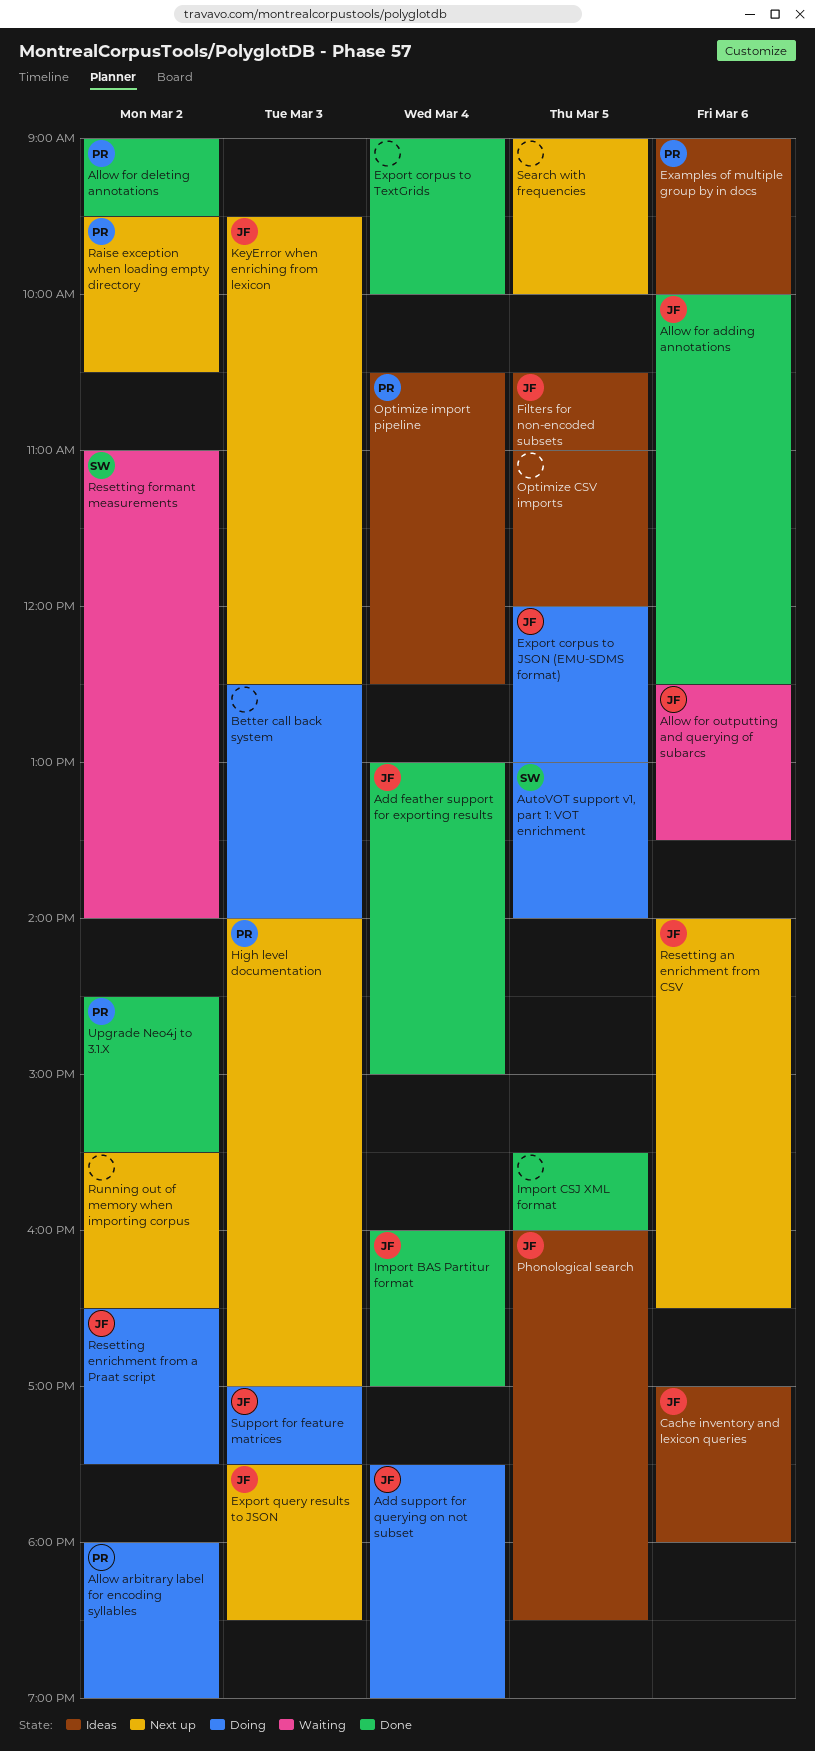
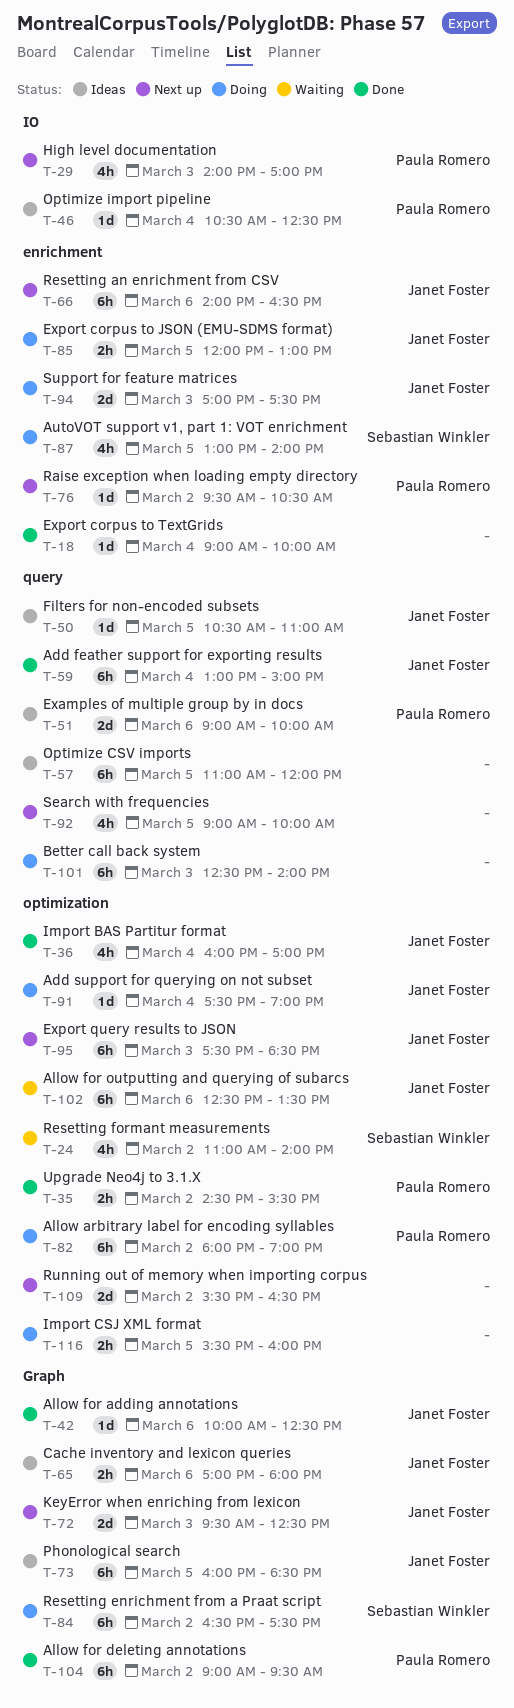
Import CSJ XML format, status: Done -> Doing
Resetting enrichment from a Praat script, owner: Janet Foster -> Sebastian Winkler

